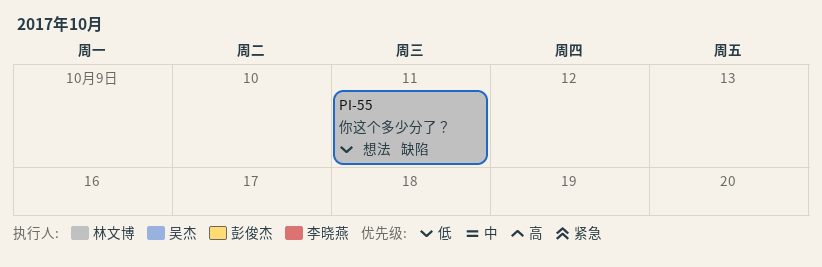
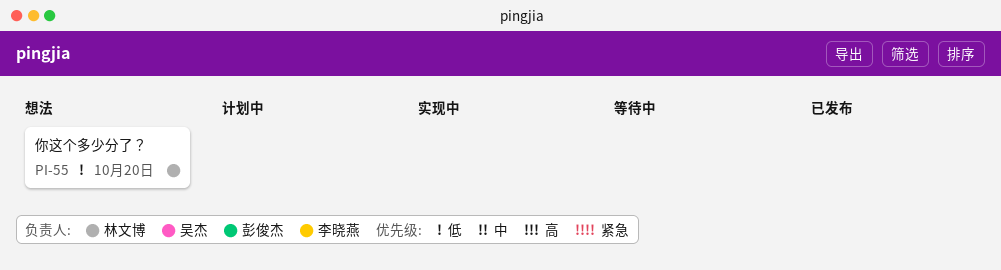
PI-55, due: Oct 11 -> Oct 20

